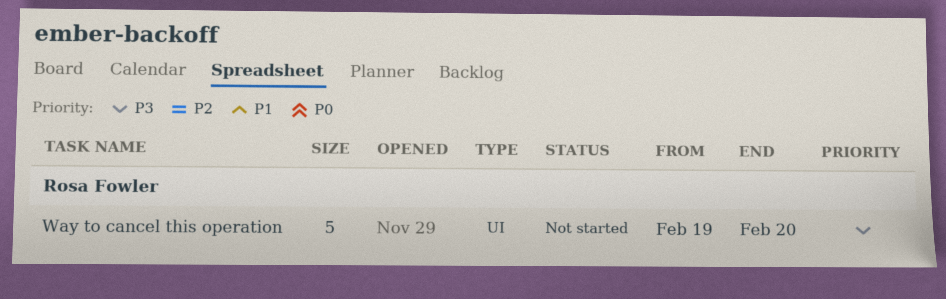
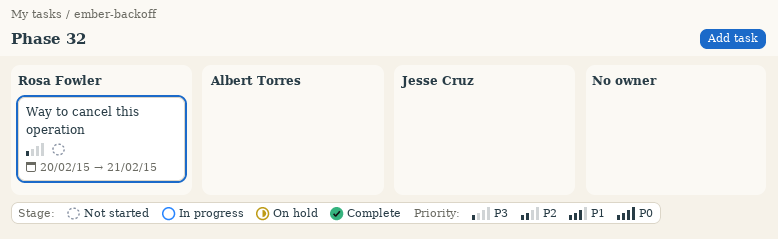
Way to cancel this operation, start: Feb 19 -> Feb 20
Way to cancel this operation, due: Feb 20 -> Feb 21

